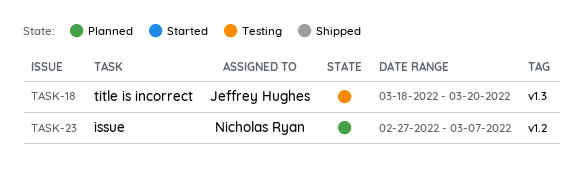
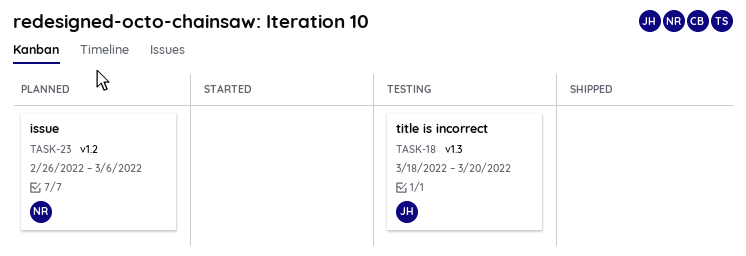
TASK-23, start: Feb 27 -> Feb 26
TASK-23, due: Mar 7 -> Mar 6

